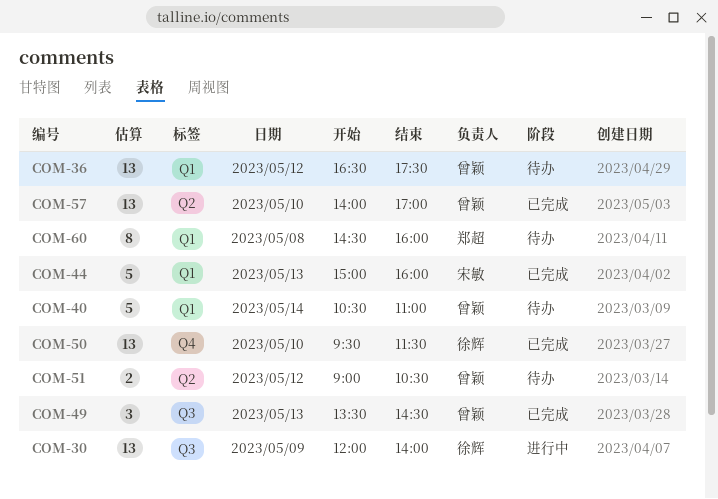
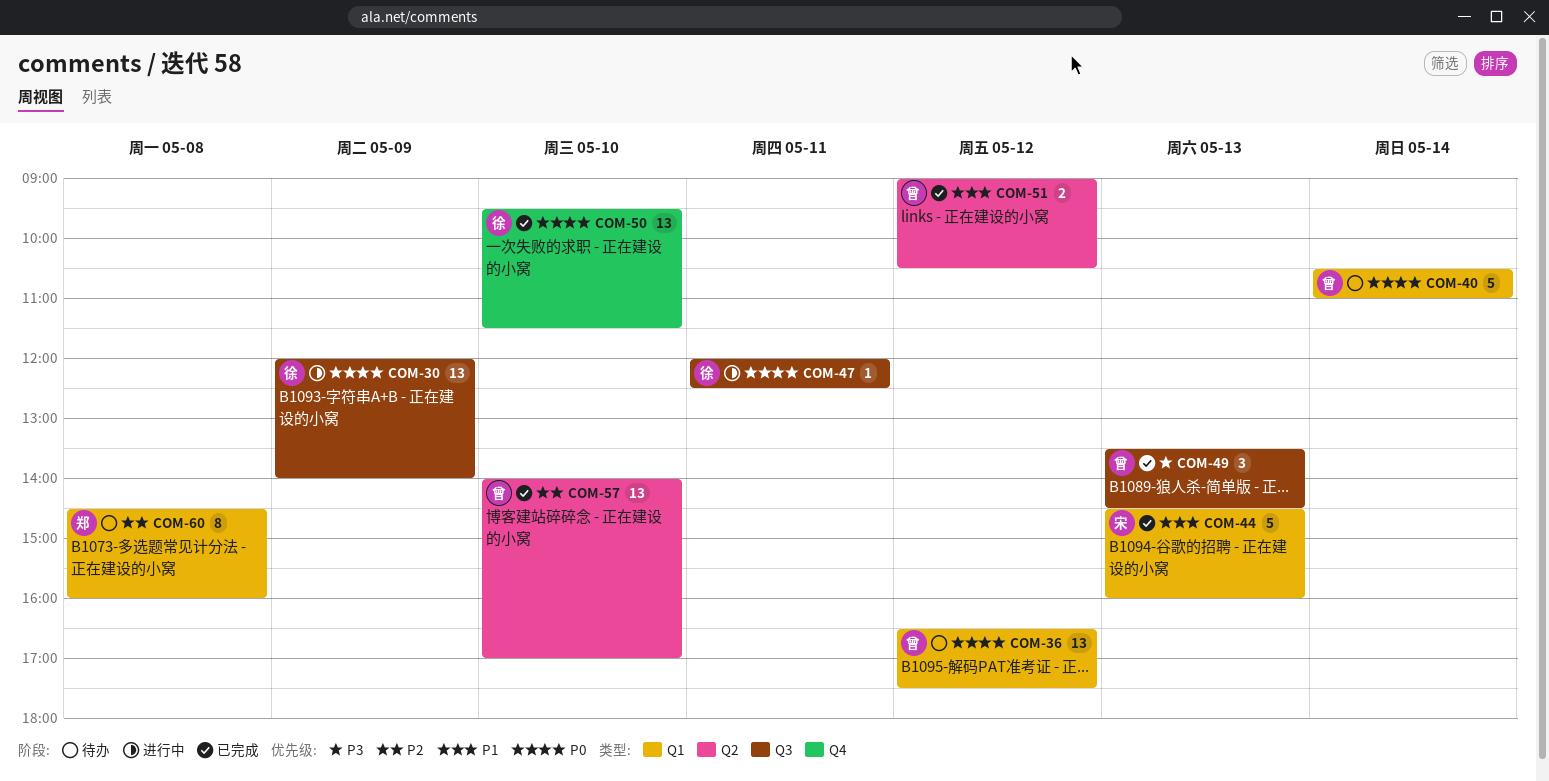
COM-44, begins: 15:00 -> 14:30
COM-47: none -> present
COM-51, status: 待办 -> 已完成

